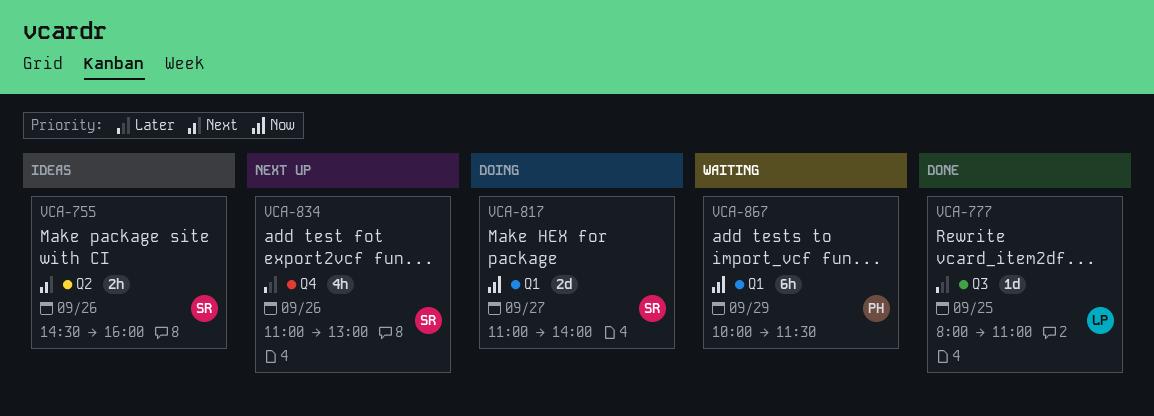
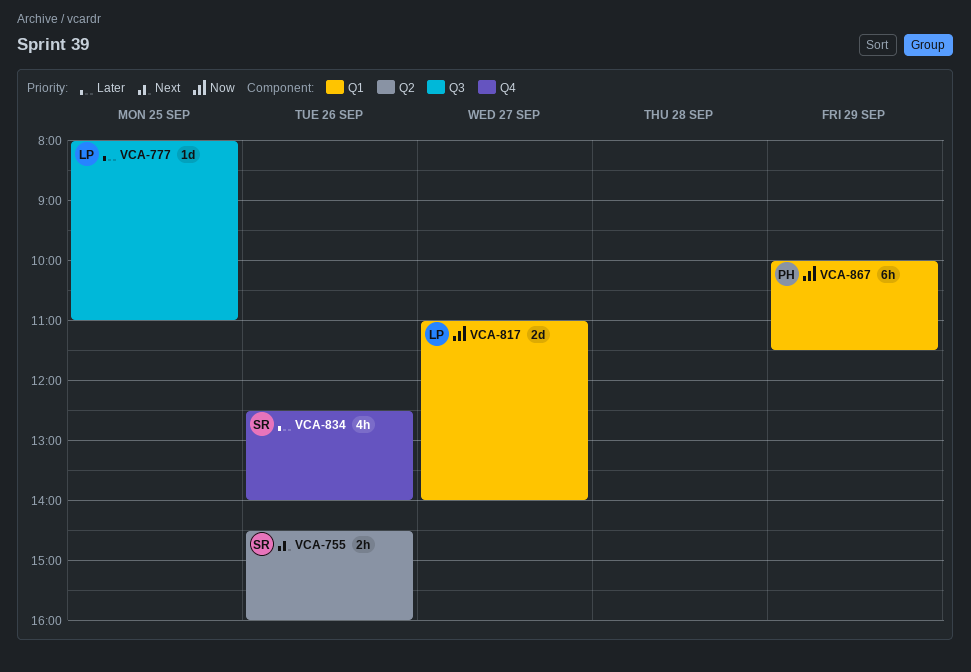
VCA-817, owner: SR -> LP
VCA-834, begins: 11:00 -> 12:30
VCA-834, ends: 13:00 -> 14:00

